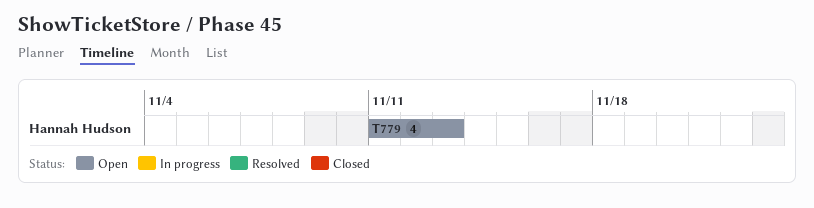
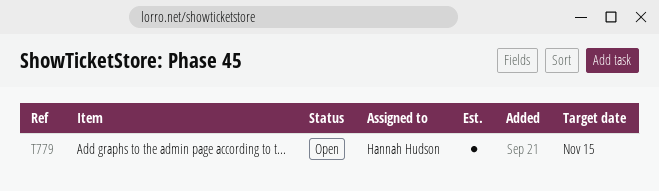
T779, estimate: 4 -> 1
T779, due: Nov 13 -> Nov 15

